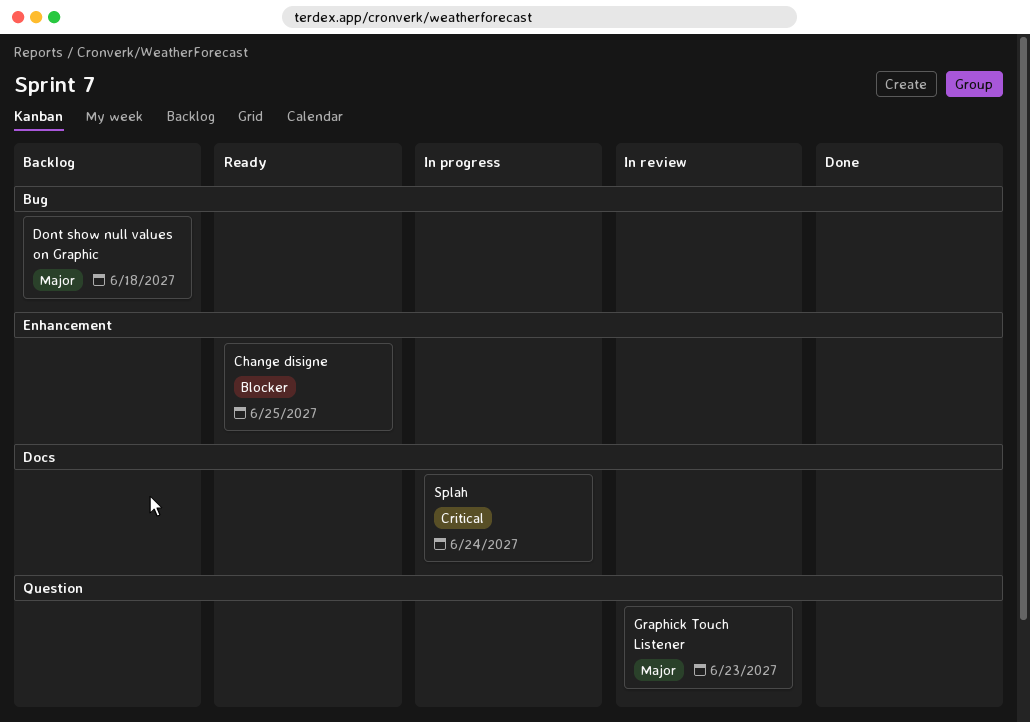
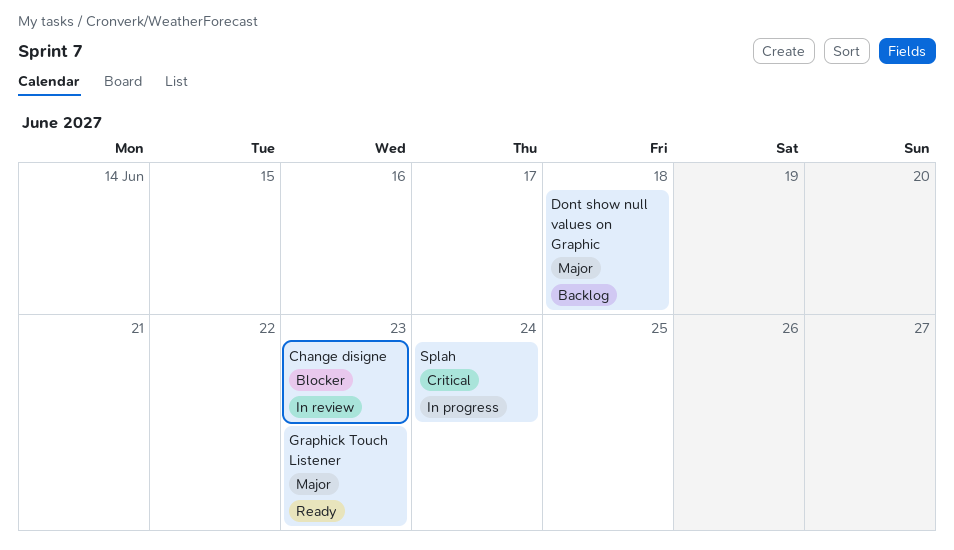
Change disigne, status: Ready -> In review
Change disigne, due: Jun 25 -> Jun 23
Graphick Touch Listener, status: In review -> Ready

